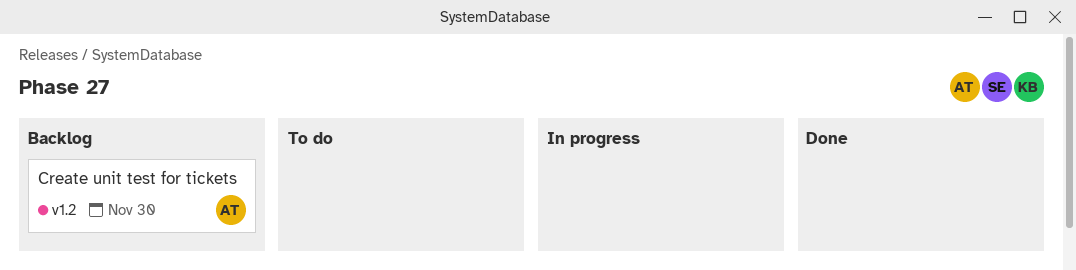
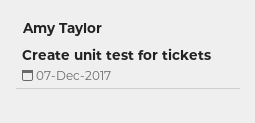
Create unit test for tickets, due: Nov 30 -> Dec 7

